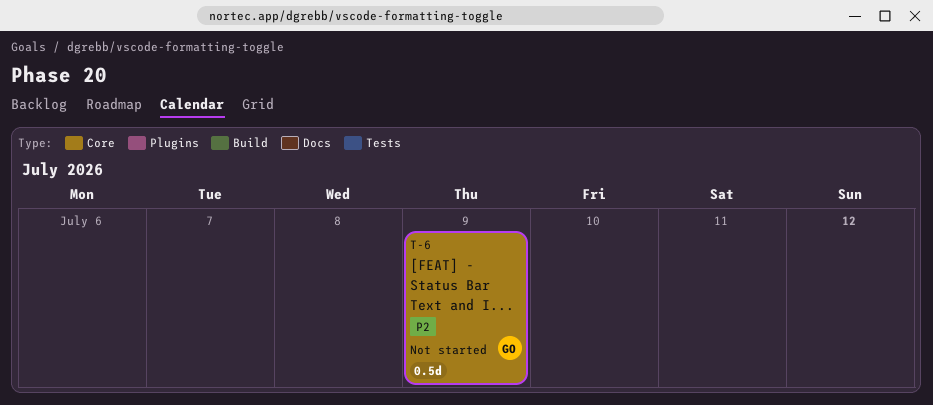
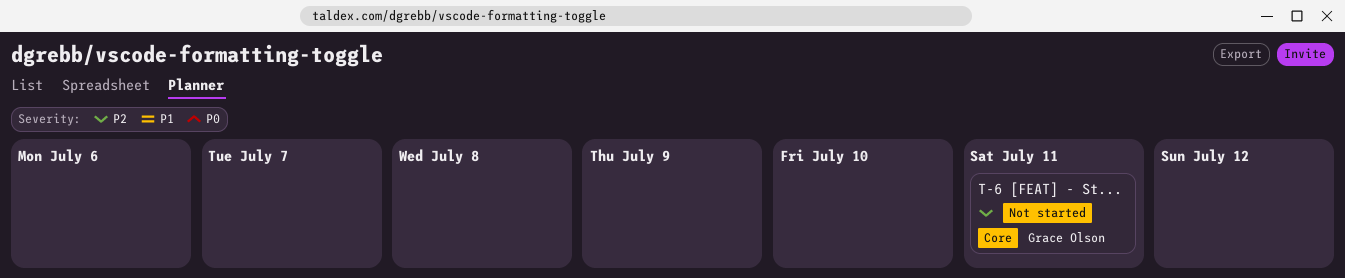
T-6, due: Jul 9 -> Jul 11

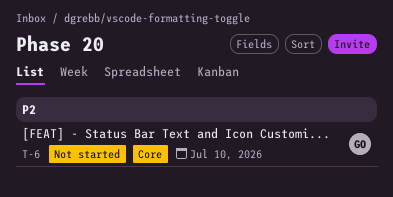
T-6, due: Jul 11 -> Jul 10

